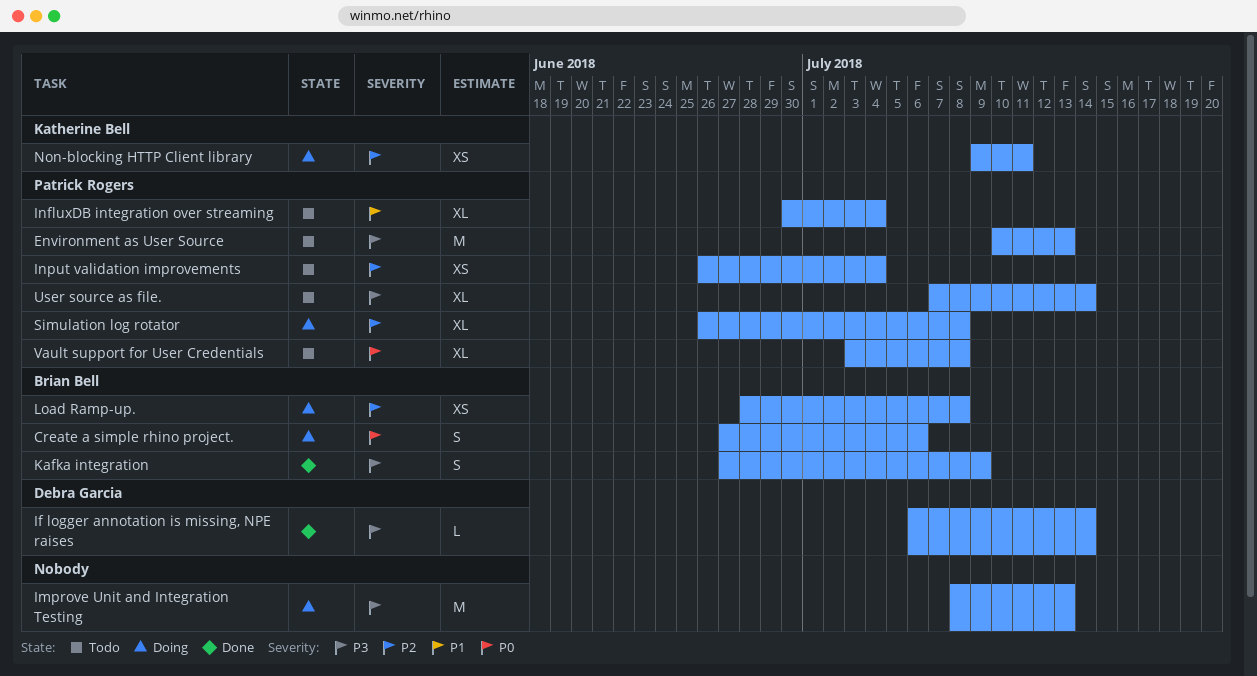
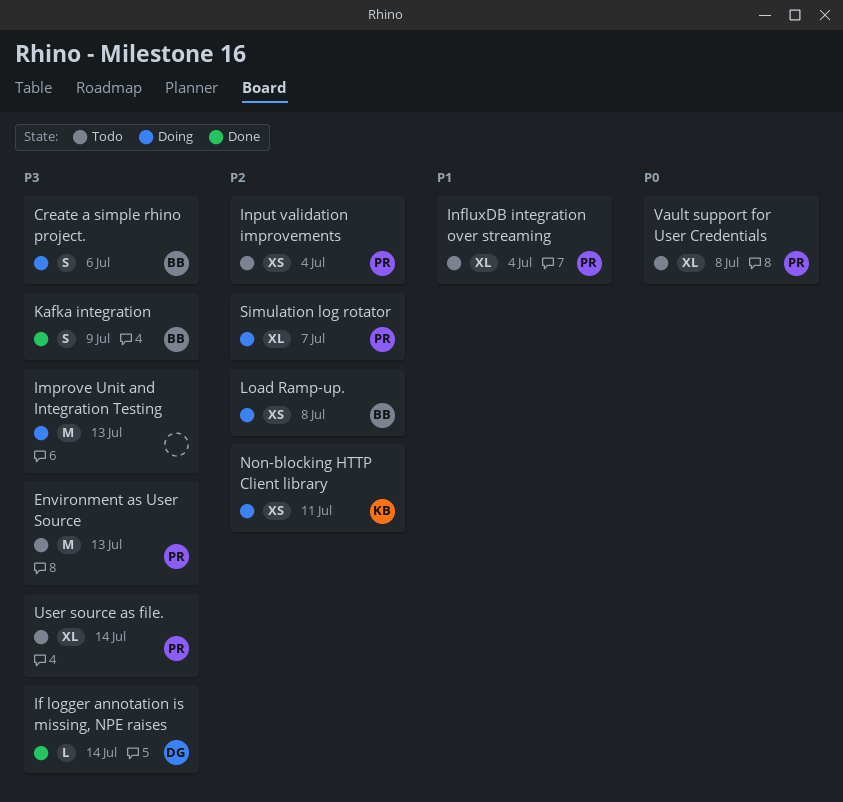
Create a simple rhino project., priority: P0 -> P3
Simulation log rotator, due: Jul 8 -> Jul 7

